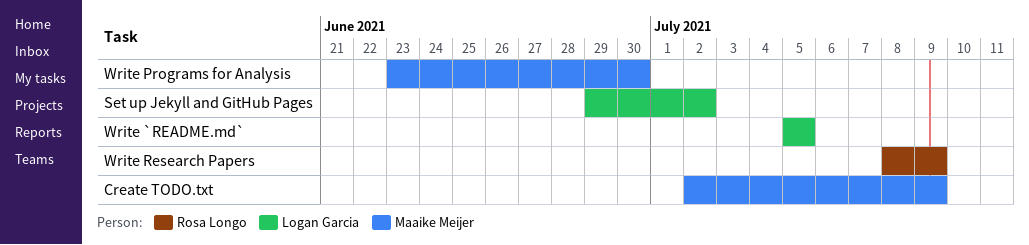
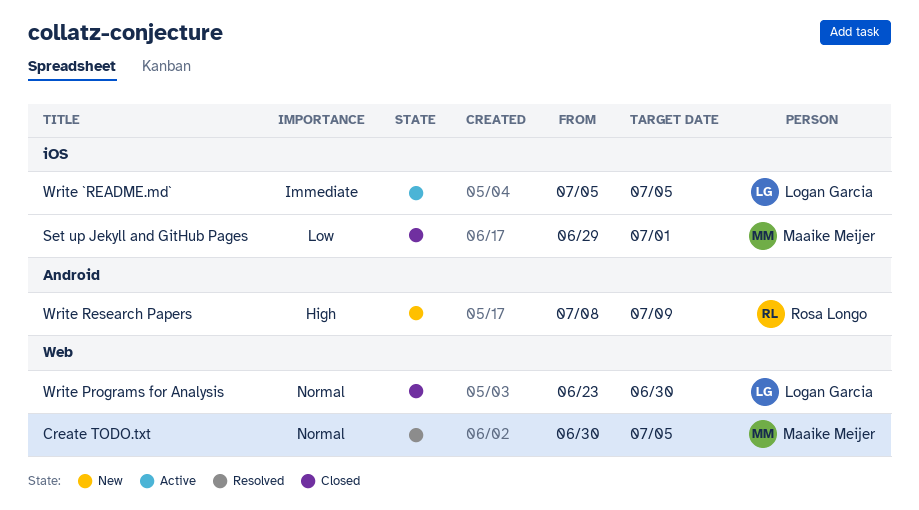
Create TODO.txt, start: Jul 2 -> Jun 30
Create TODO.txt, due: Jul 9 -> Jul 5
Set up Jekyll and GitHub Pages, owner: Logan Garcia -> Maaike Meijer
Set up Jekyll and GitHub Pages, due: Jul 2 -> Jul 1
Write Programs for Analysis, owner: Maaike Meijer -> Logan Garcia

